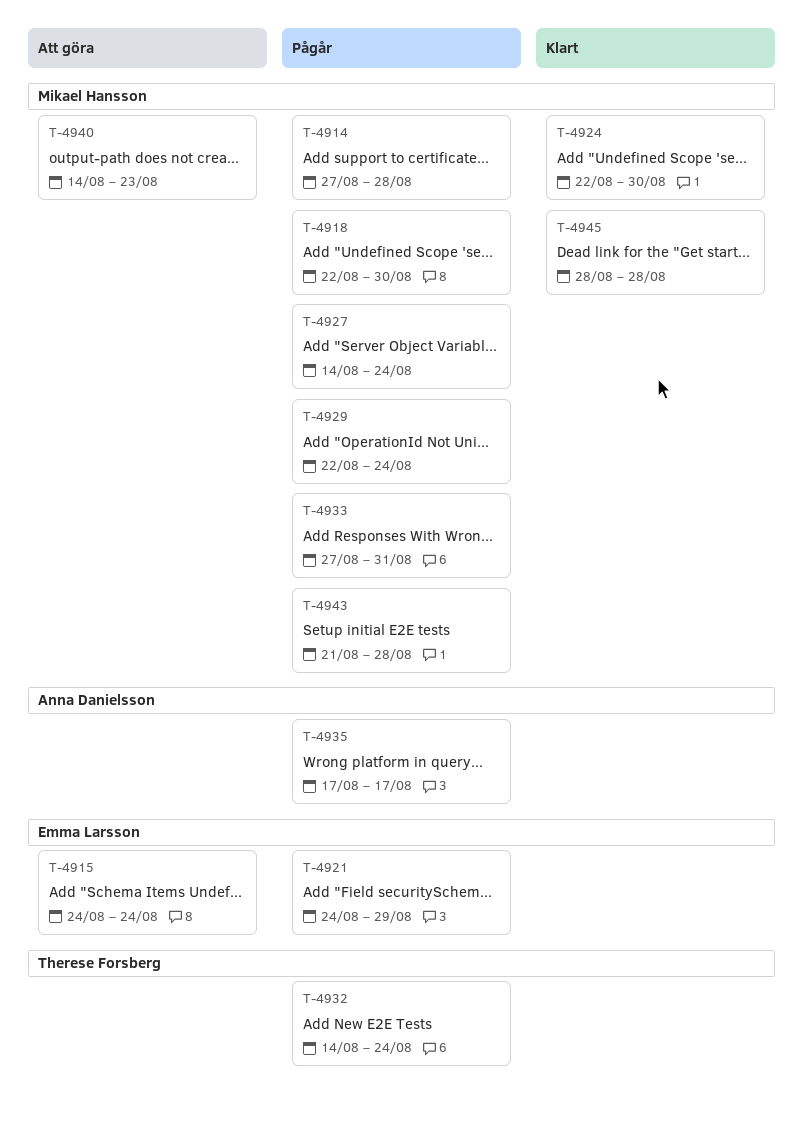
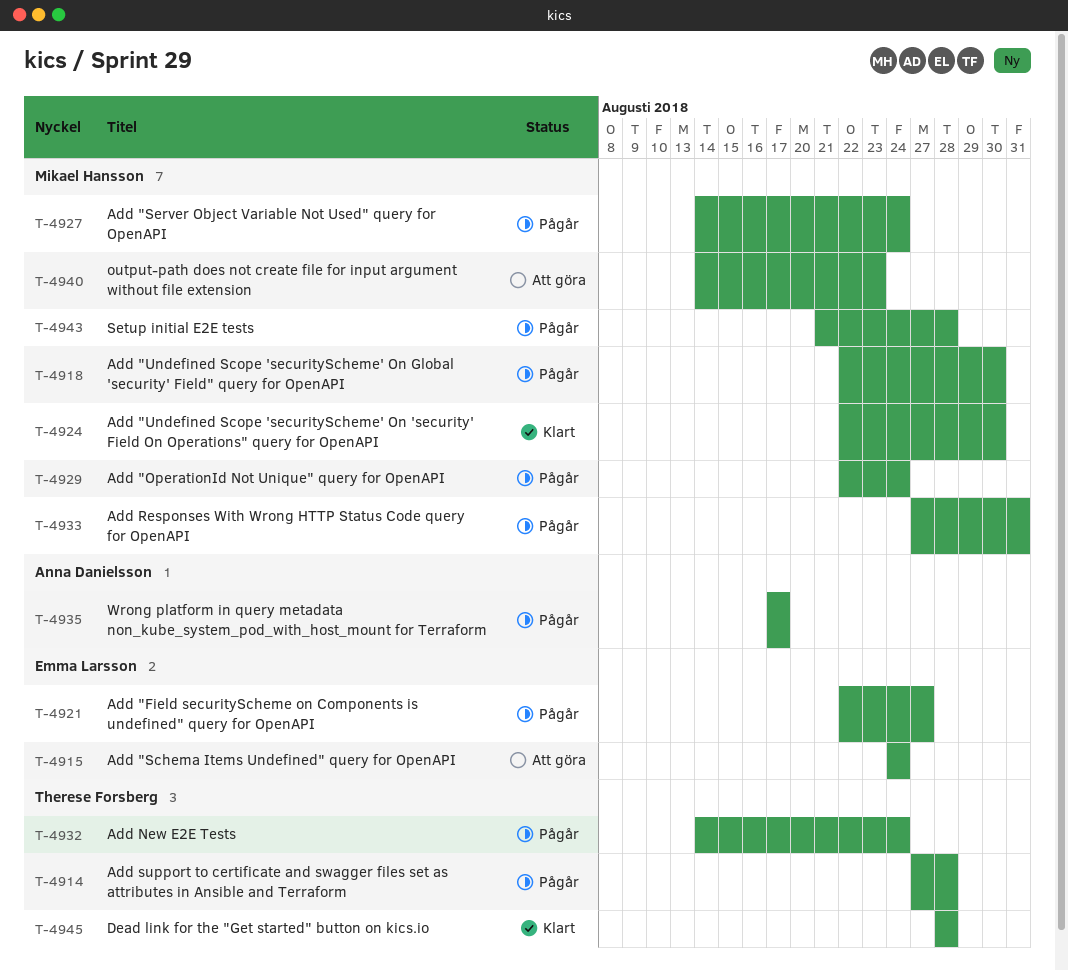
T-4914, owner: Mikael Hansson -> Therese Forsberg
T-4921, start: Aug 24 -> Aug 22
T-4921, due: Aug 29 -> Aug 27
T-4945, owner: Mikael Hansson -> Therese Forsberg

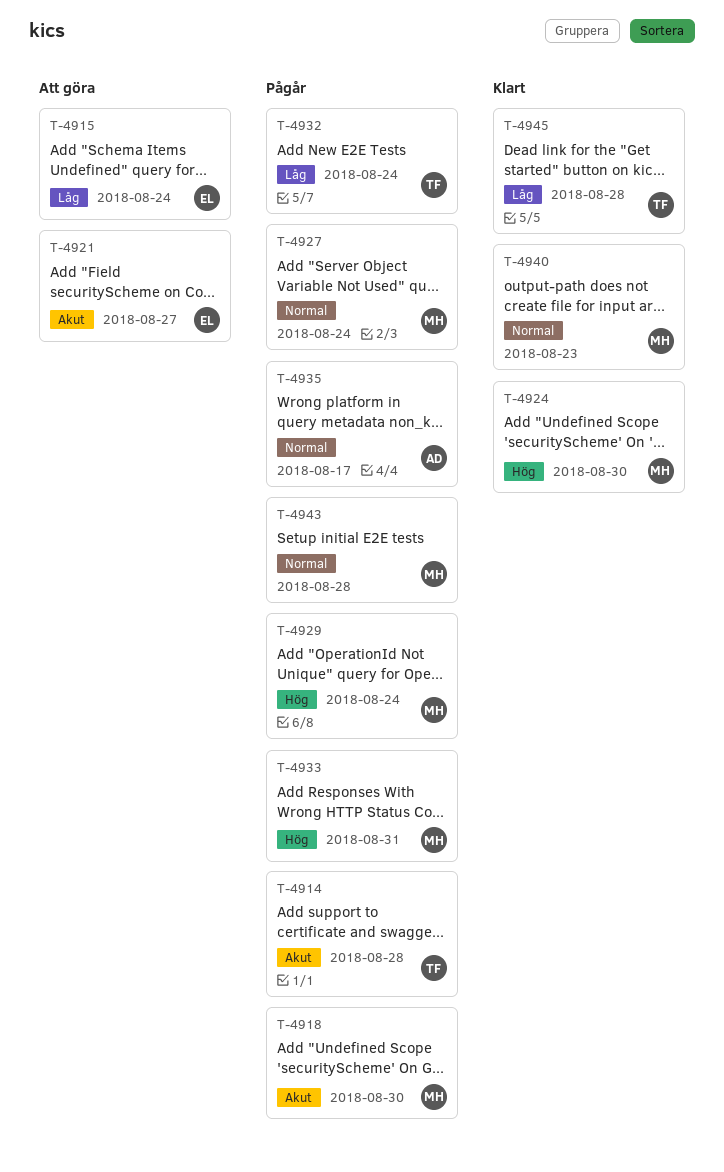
T-4921, status: Pågår -> Att göra
T-4940, status: Att göra -> Klart

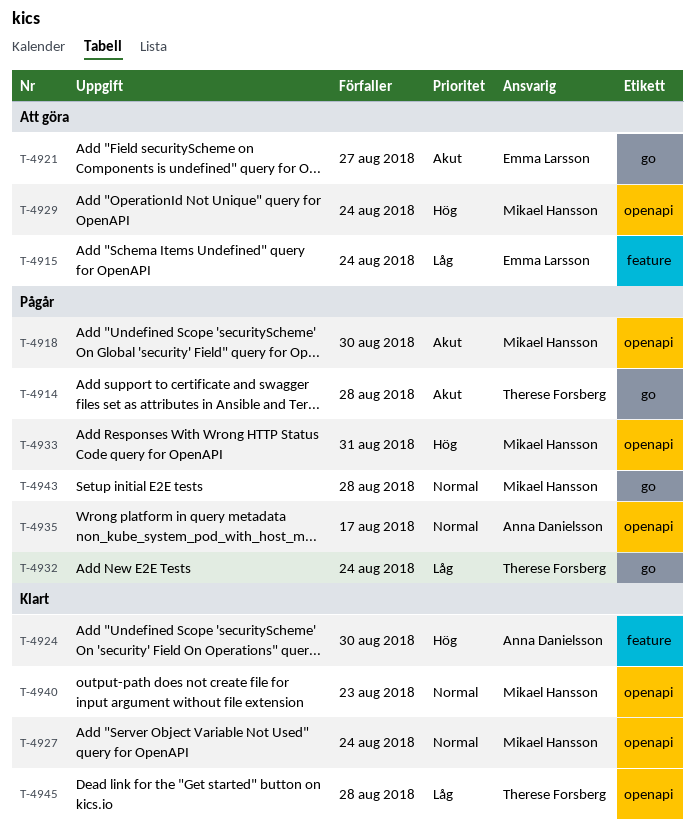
T-4924, owner: Mikael Hansson -> Anna Danielsson
T-4927, status: Pågår -> Klart
T-4929, status: Pågår -> Att göra

